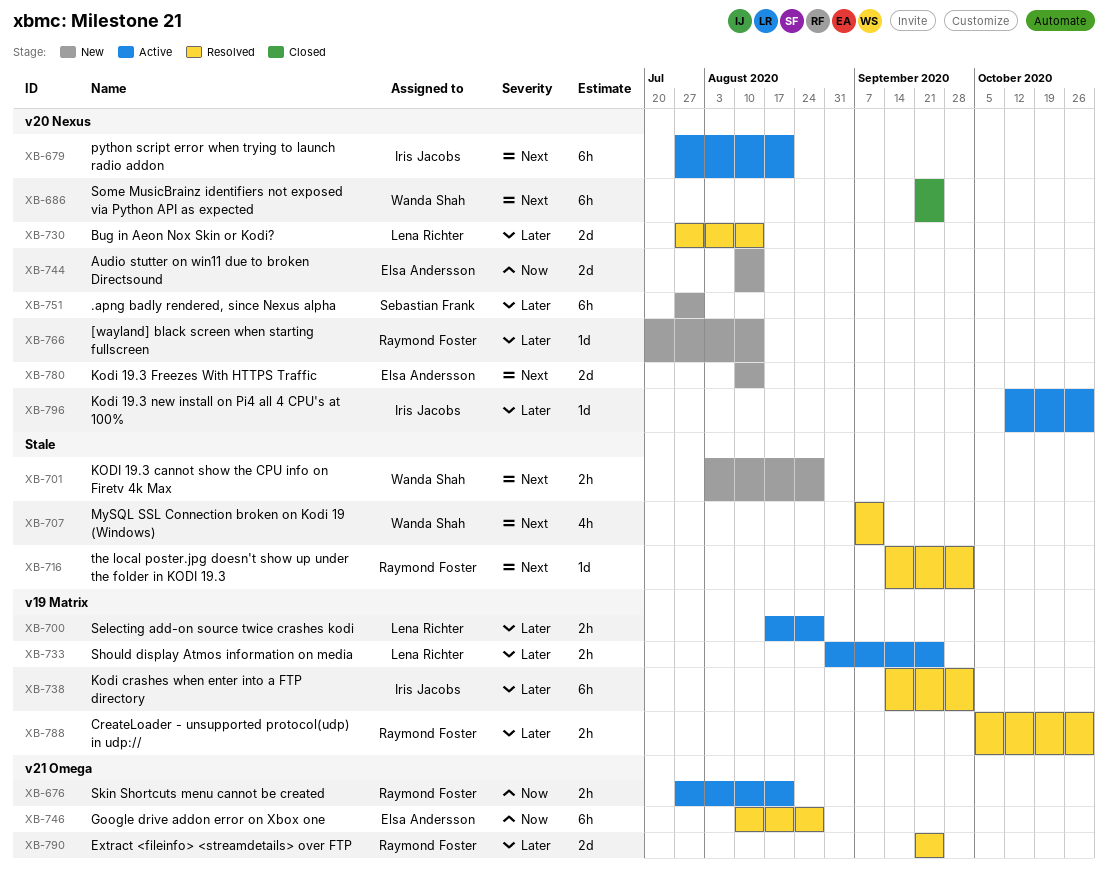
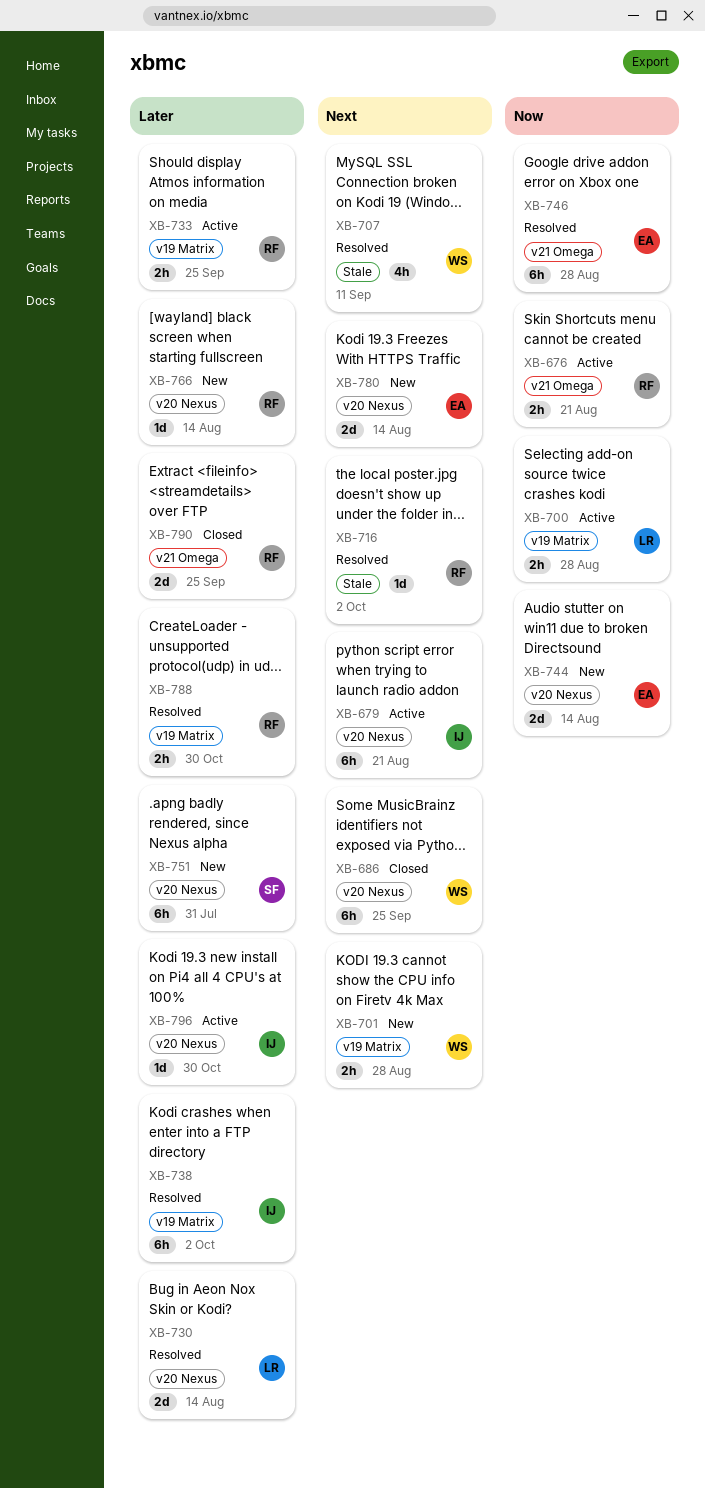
XB-700, priority: Later -> Now
XB-701, label: Stale -> v19 Matrix
XB-733, owner: Lena Richter -> Raymond Foster
XB-790, status: Resolved -> Closed

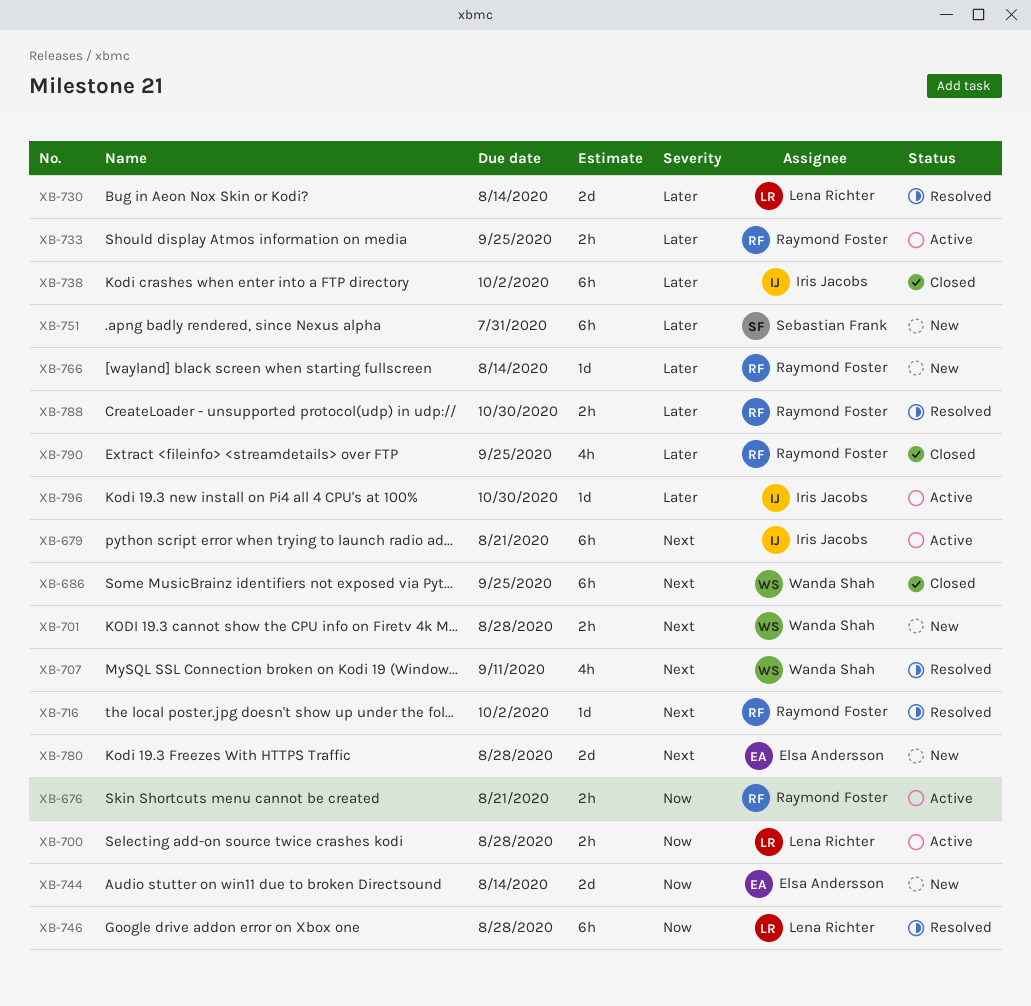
XB-738, status: Resolved -> Closed
XB-746, owner: Elsa Andersson -> Lena Richter
XB-780, due: Aug 14 -> Aug 28
XB-790, estimate: 2d -> 4h

